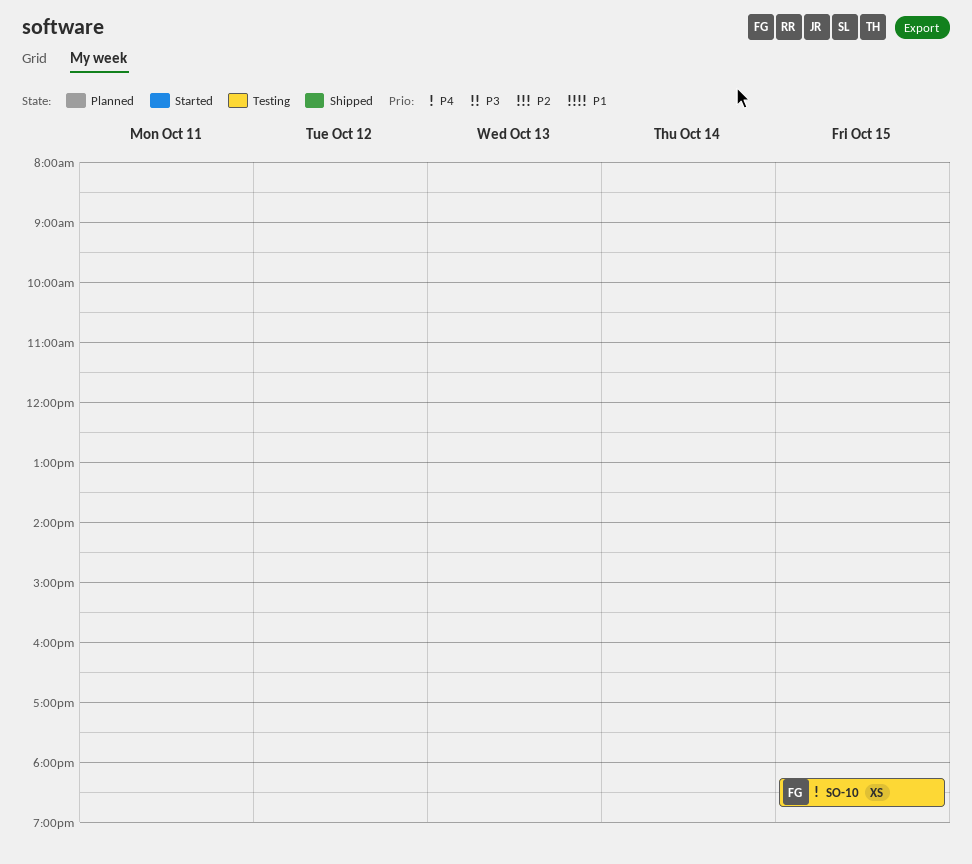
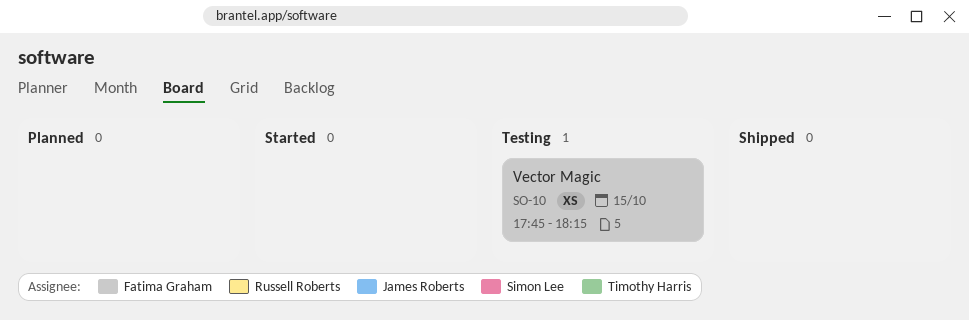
SO-10, begins: 18:15 -> 17:45
SO-10, ends: 18:45 -> 18:15

